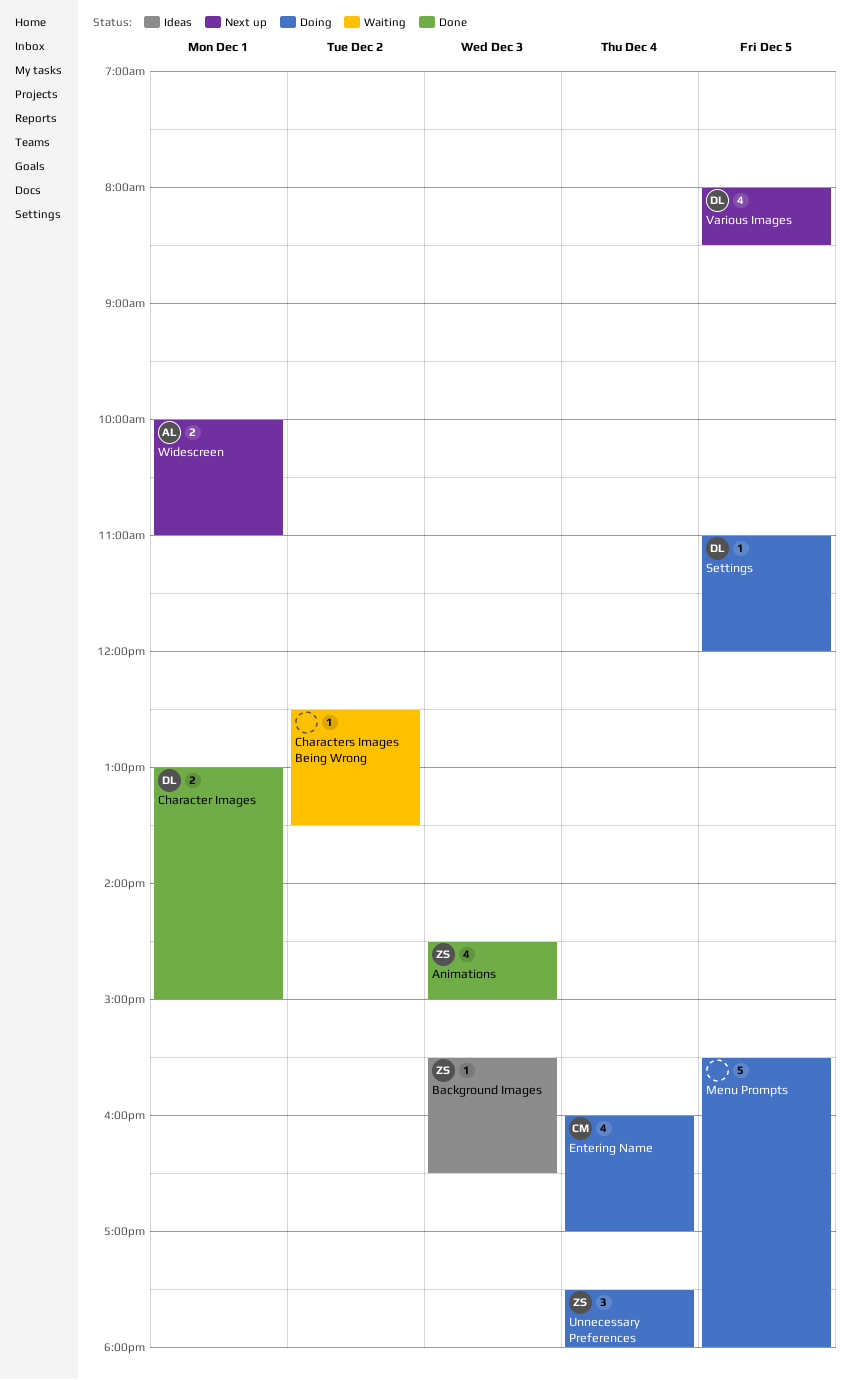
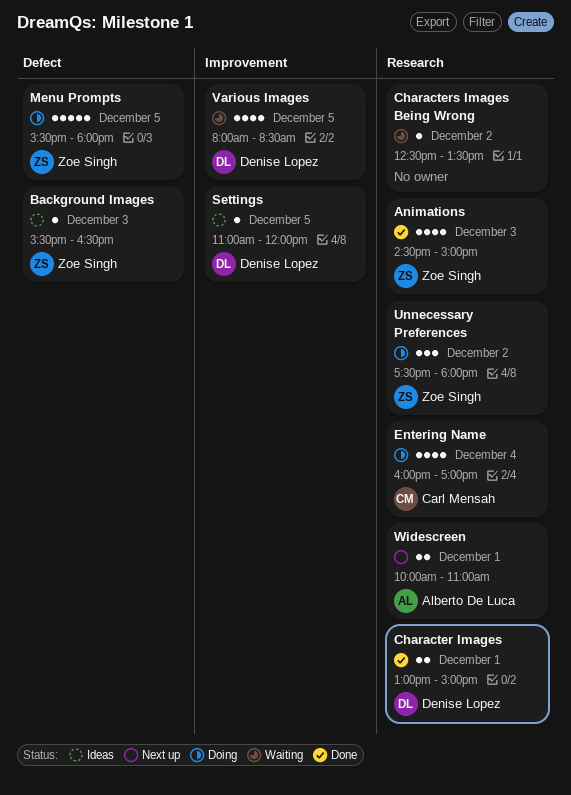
Menu Prompts, owner: none -> Zoe Singh
Settings, status: Doing -> Ideas
Unnecessary Preferences, day: Dec 4 -> Dec 2
Various Images, status: Next up -> Waiting

